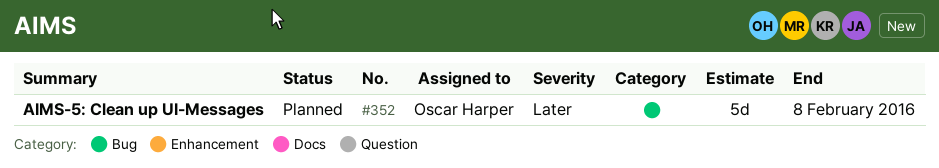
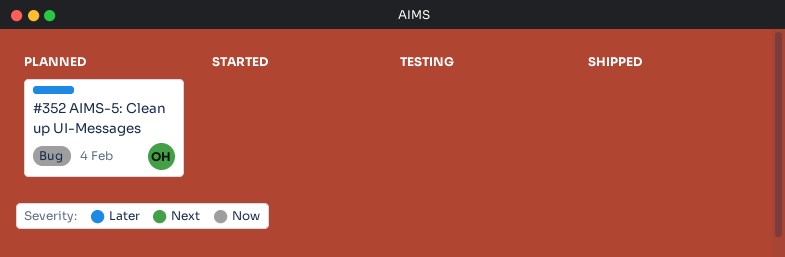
#352, due: Feb 8 -> Feb 4

